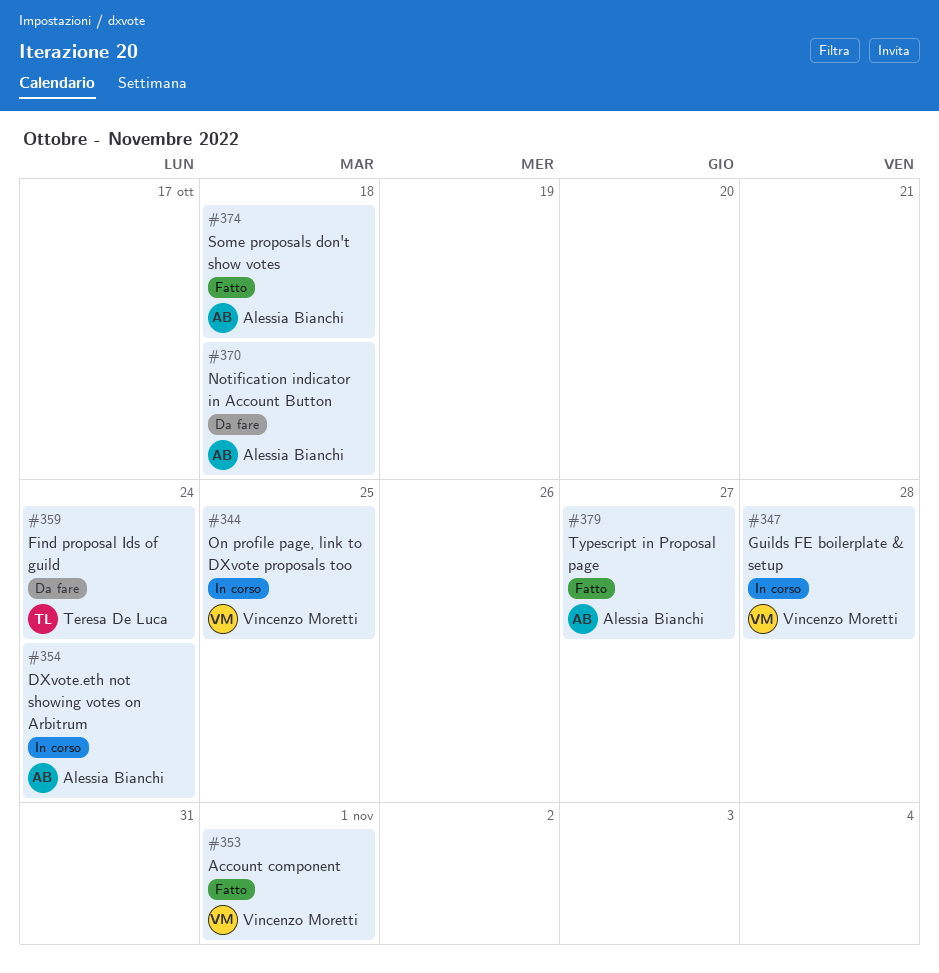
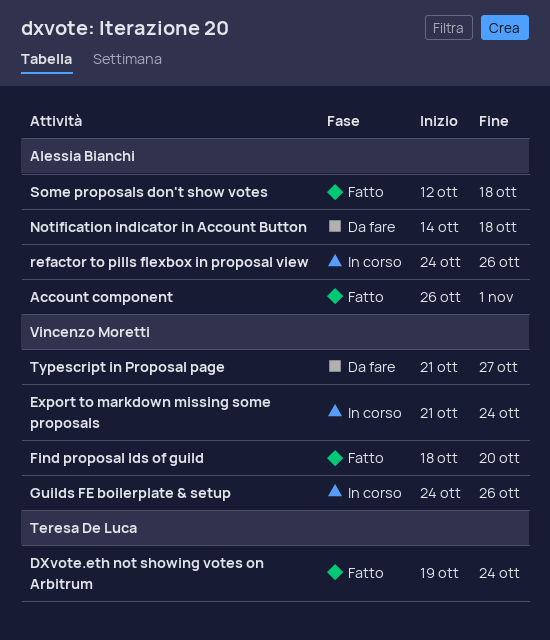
Account component, owner: Vincenzo Moretti -> Alessia Bianchi
DXvote.eth not showing votes on Arbitrum, status: In corso -> Fatto
DXvote.eth not showing votes on Arbitrum, owner: Alessia Bianchi -> Teresa De Luca
Export to markdown missing some proposals: none -> present
Find proposal Ids of guild, status: Da fare -> Fatto
Find proposal Ids of guild, owner: Teresa De Luca -> Vincenzo Moretti
Find proposal Ids of guild, due: Oct 24 -> Oct 20
Guilds FE boilerplate & setup, due: Oct 28 -> Oct 26
On profile page, link to DXvote proposals too: present -> none
refactor to pills flexbox in proposal view: none -> present
Typescript in Proposal page, status: Fatto -> Da fare
Typescript in Proposal page, owner: Alessia Bianchi -> Vincenzo Moretti

